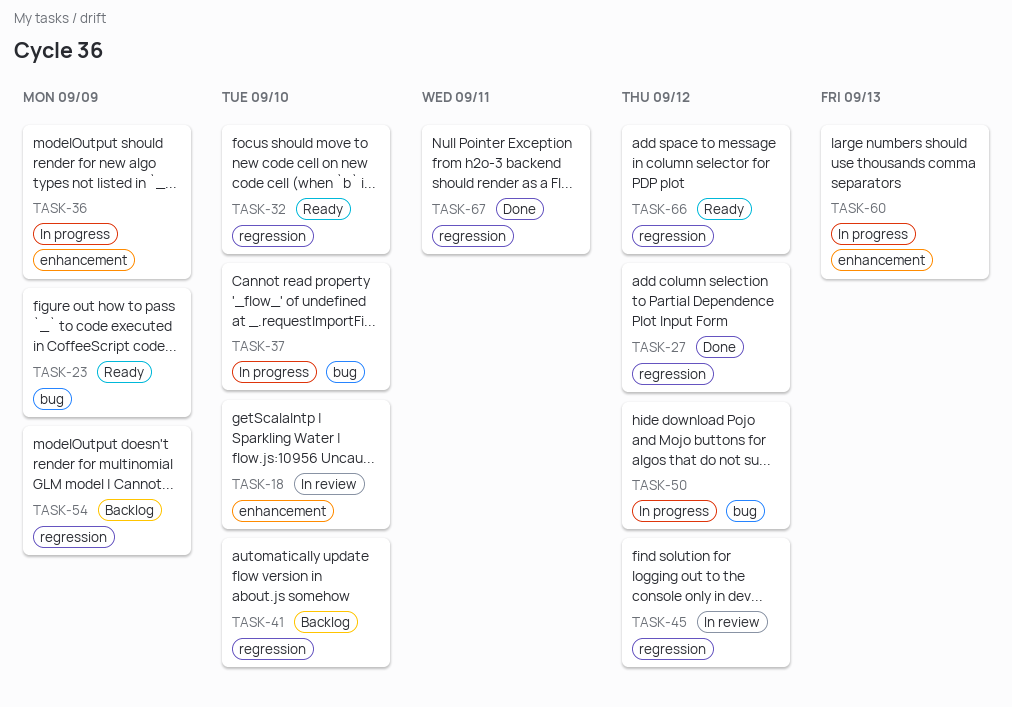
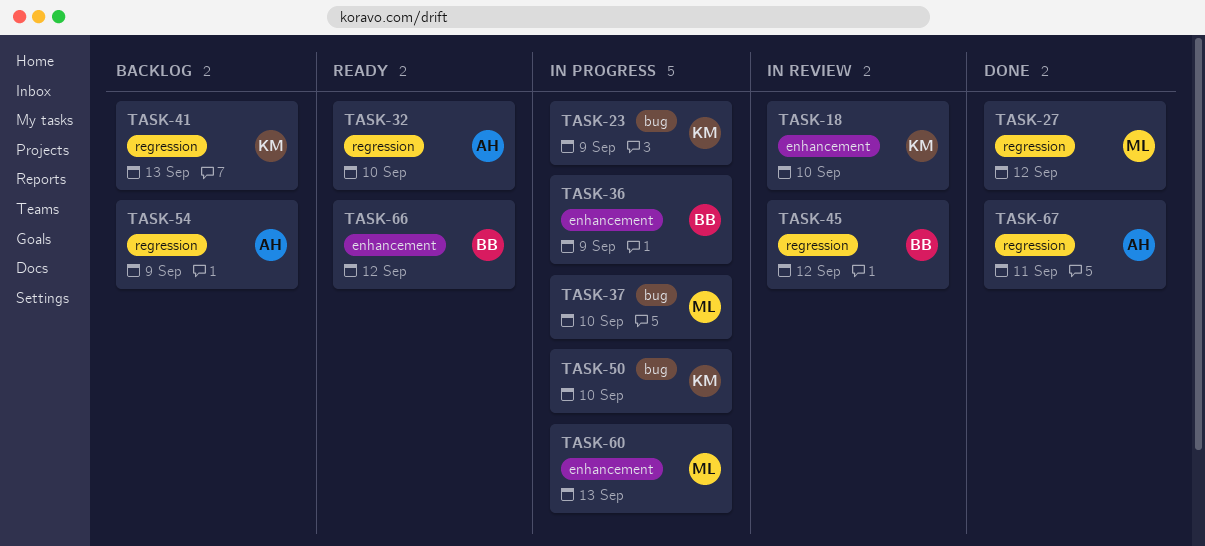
TASK-23, status: Ready -> In progress
TASK-41, due: Sep 10 -> Sep 13
TASK-50, due: Sep 12 -> Sep 10
TASK-66, label: regression -> enhancement

